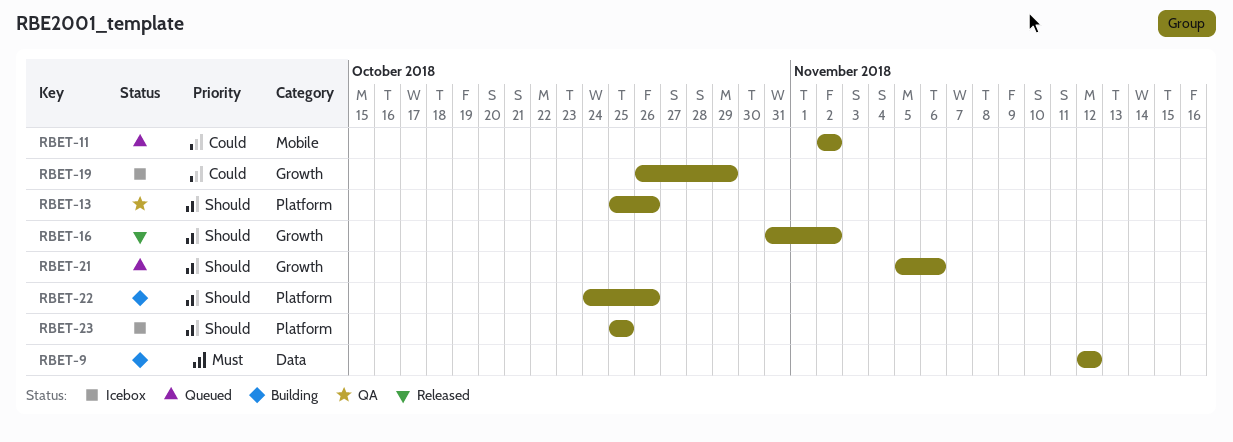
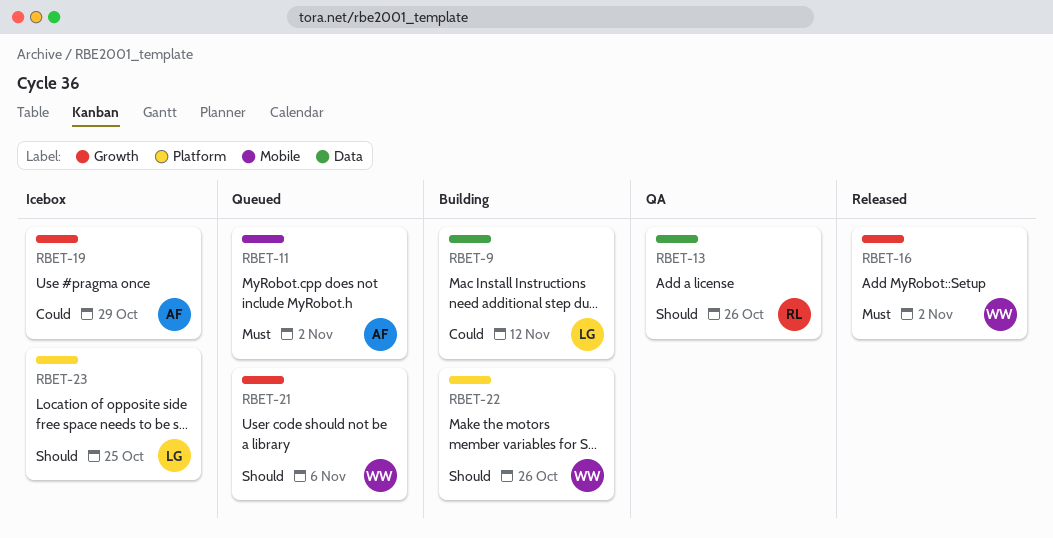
RBET-9, priority: Must -> Could
RBET-11, priority: Could -> Must
RBET-13, label: Platform -> Data
RBET-16, priority: Should -> Must

